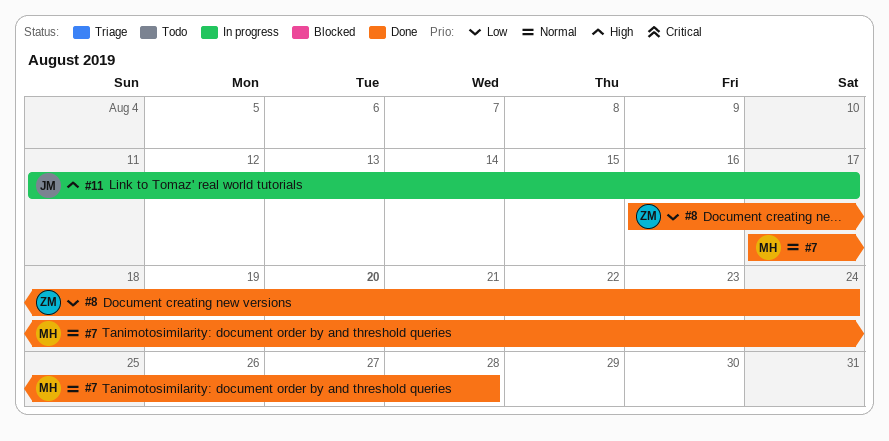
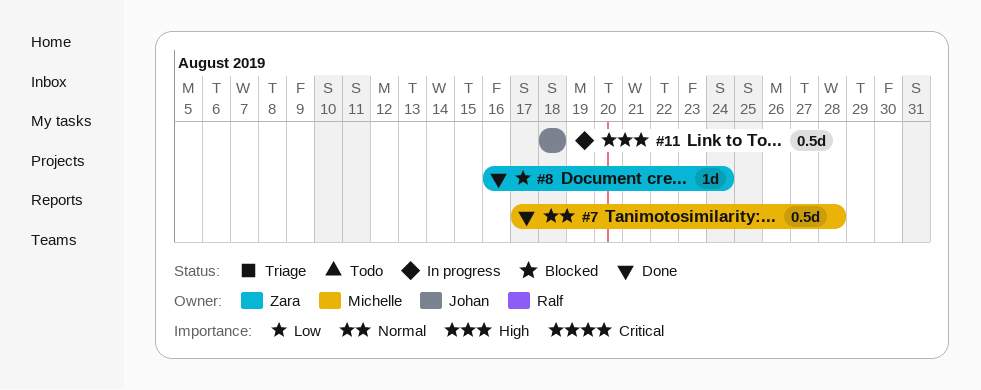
#11, start: Aug 11 -> Aug 18
#11, due: Aug 17 -> Aug 18

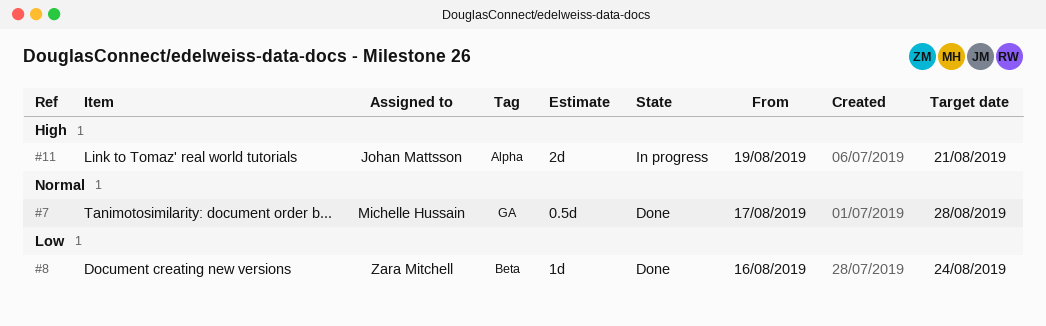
#11, estimate: 0.5d -> 2d
#11, start: Aug 18 -> Aug 19
#11, due: Aug 18 -> Aug 21

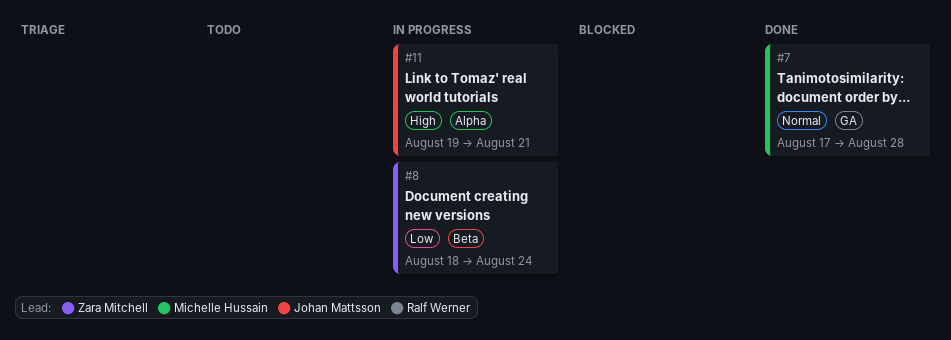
#8, status: Done -> In progress
#8, start: Aug 16 -> Aug 18

